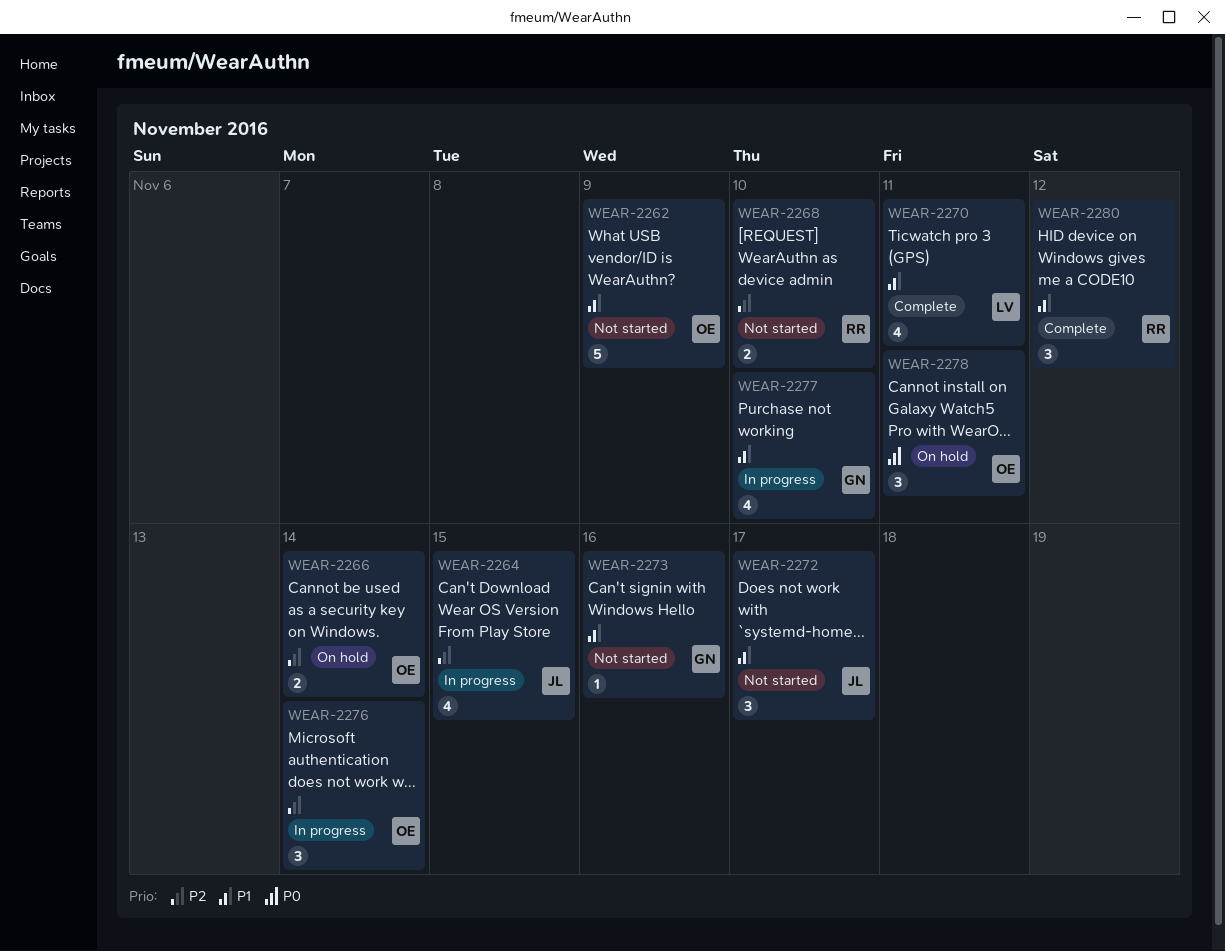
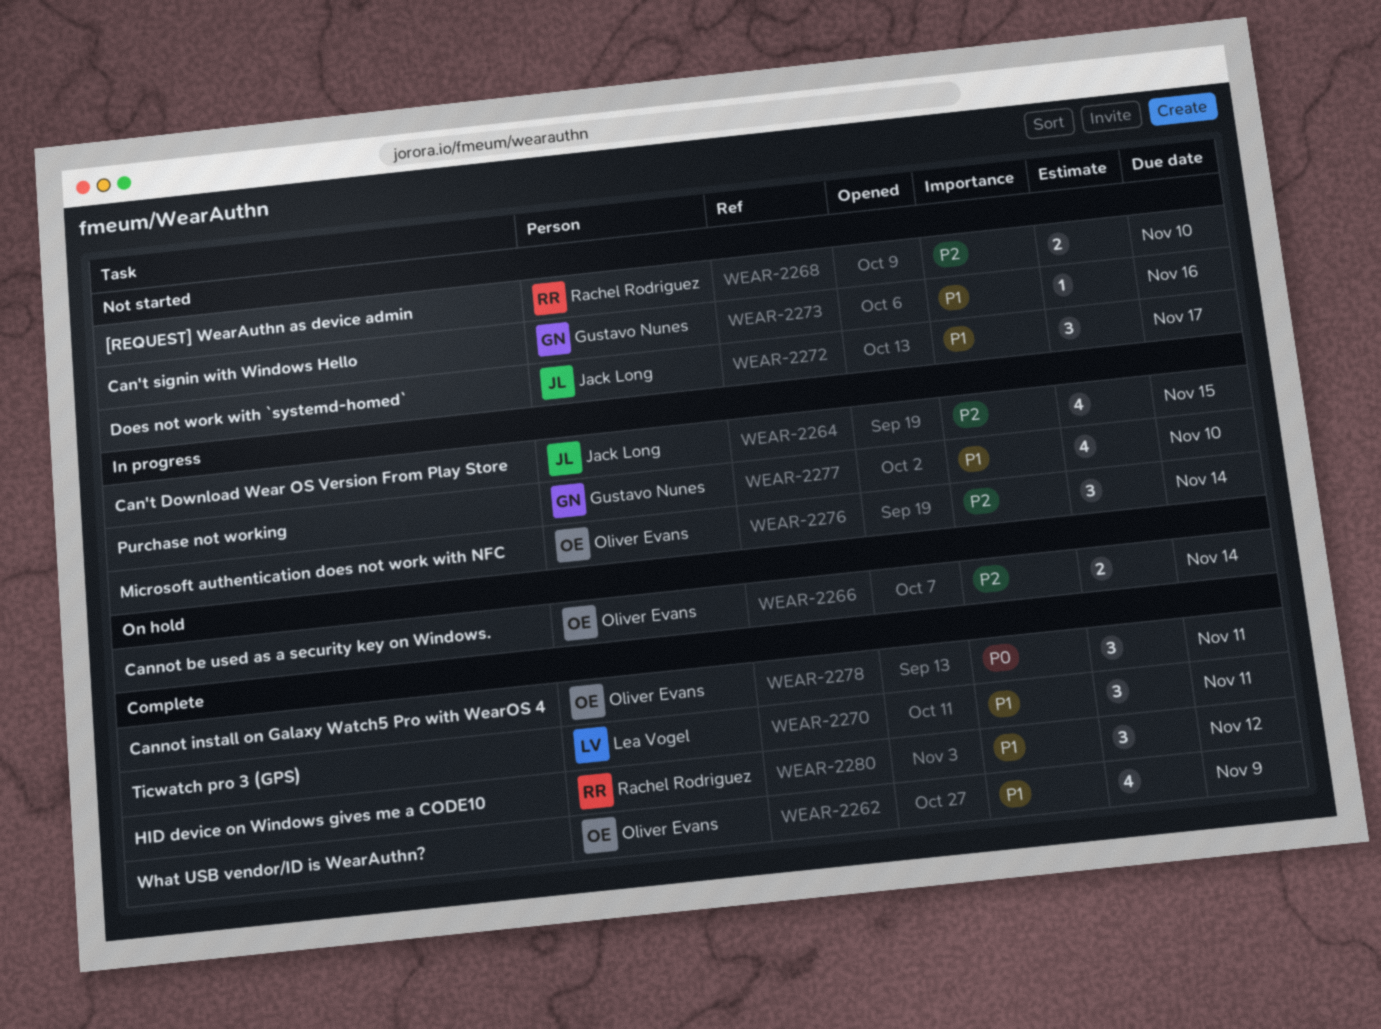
WEAR-2262, status: Not started -> Complete
WEAR-2262, estimate: 5 -> 4
WEAR-2270, estimate: 4 -> 3
WEAR-2278, status: On hold -> Complete

